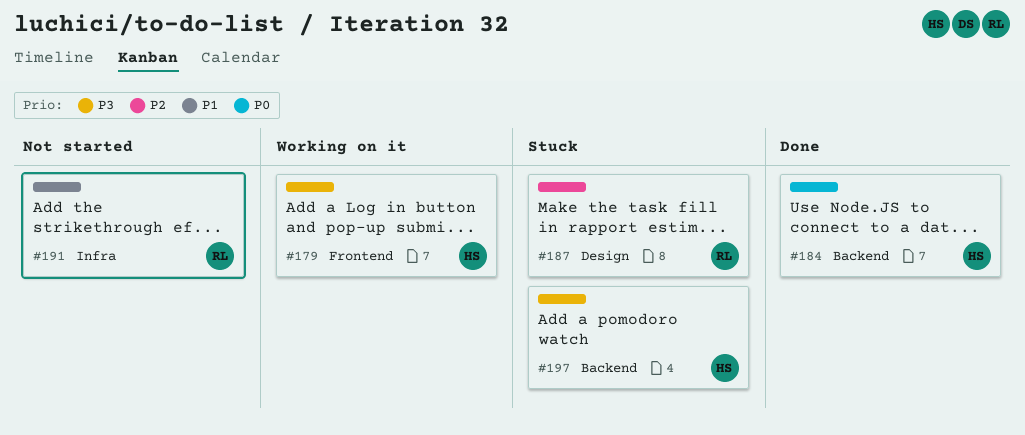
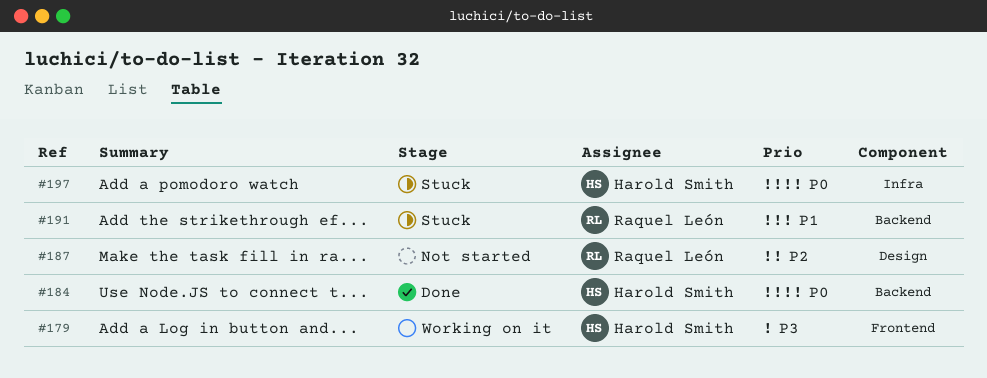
#187, status: Stuck -> Not started
#191, status: Not started -> Stuck
#191, label: Infra -> Backend
#197, priority: P3 -> P0
#197, label: Backend -> Infra

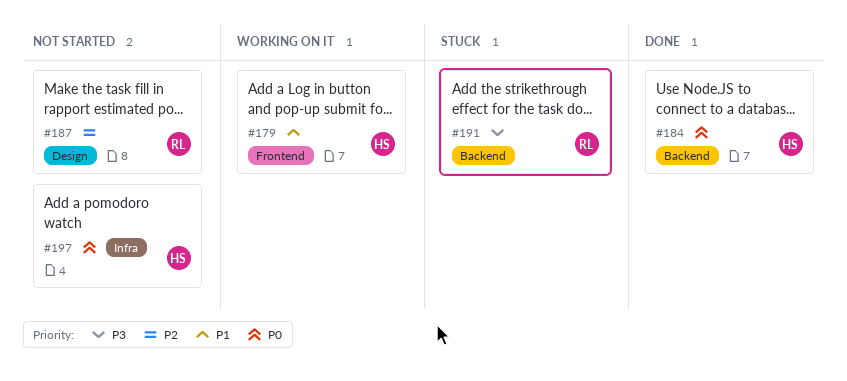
#179, priority: P3 -> P1
#191, priority: P1 -> P3
#197, status: Stuck -> Not started

